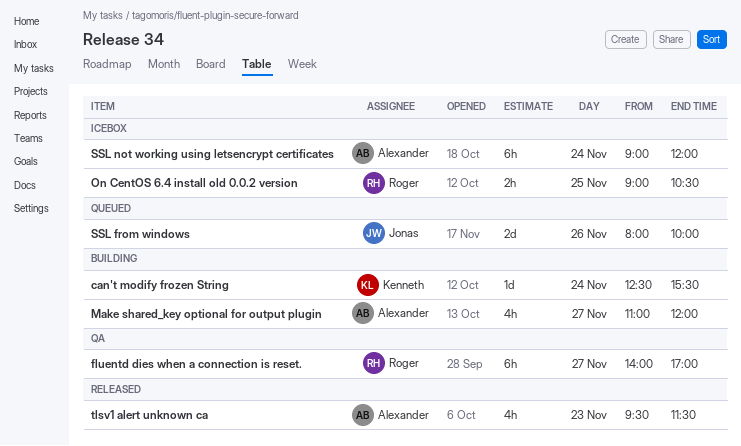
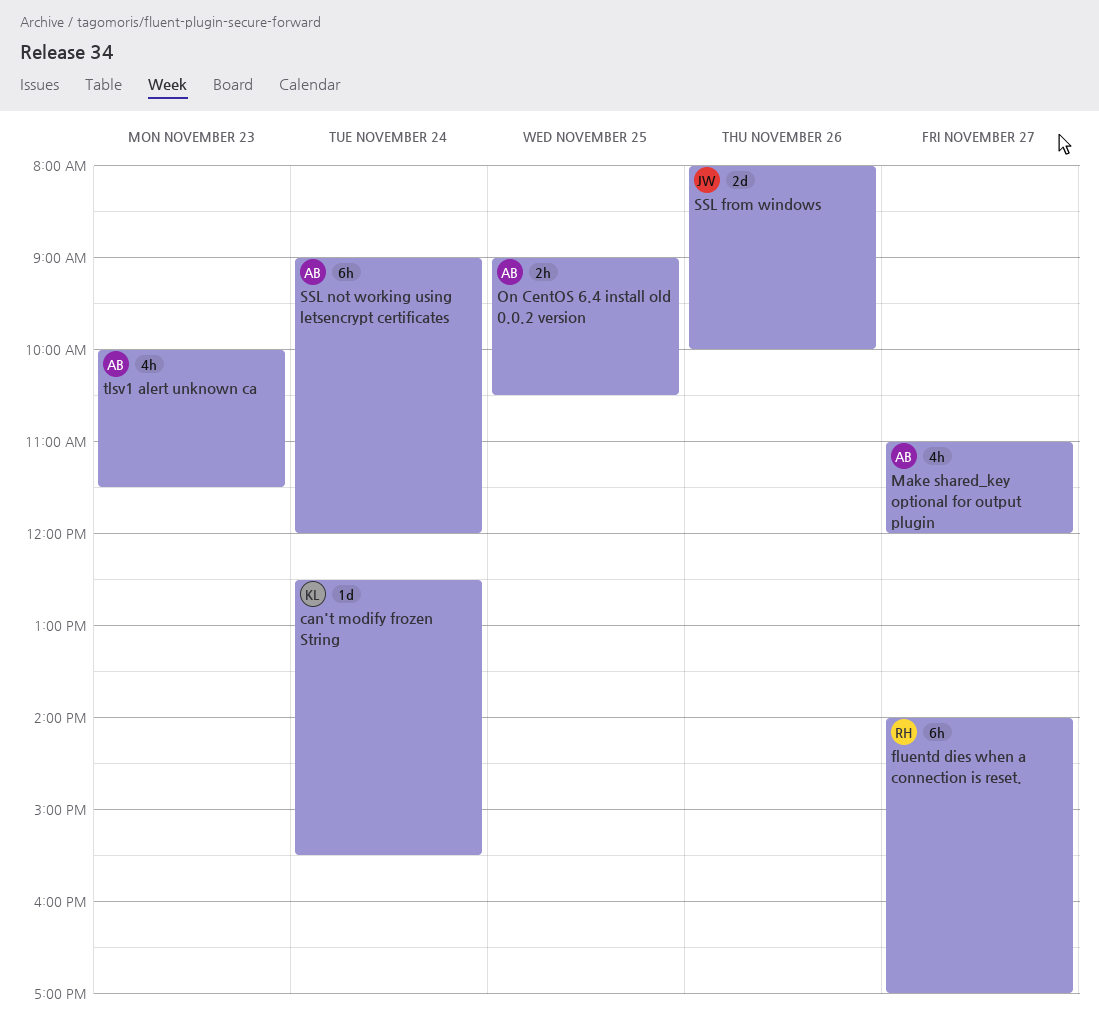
On CentOS 6.4 install old 0.0.2 version, owner: Roger -> Alexander
tlsv1 alert unknown ca, begins: 09:30 -> 10:00

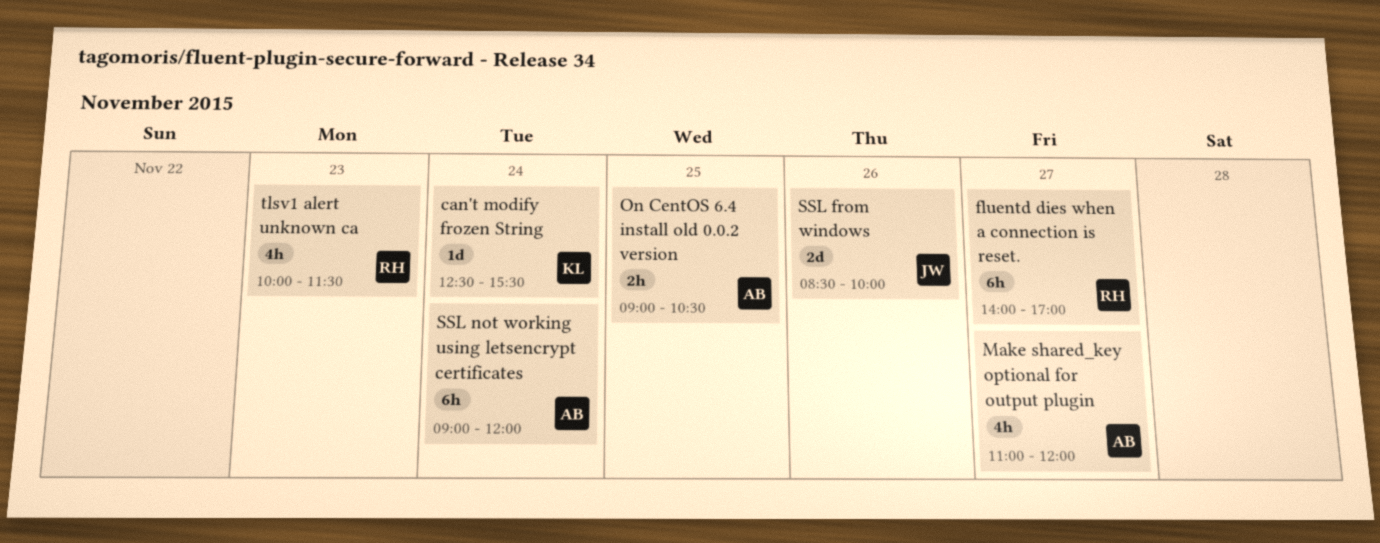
SSL from windows, begins: 08:00 -> 08:30
tlsv1 alert unknown ca, owner: AB -> RH

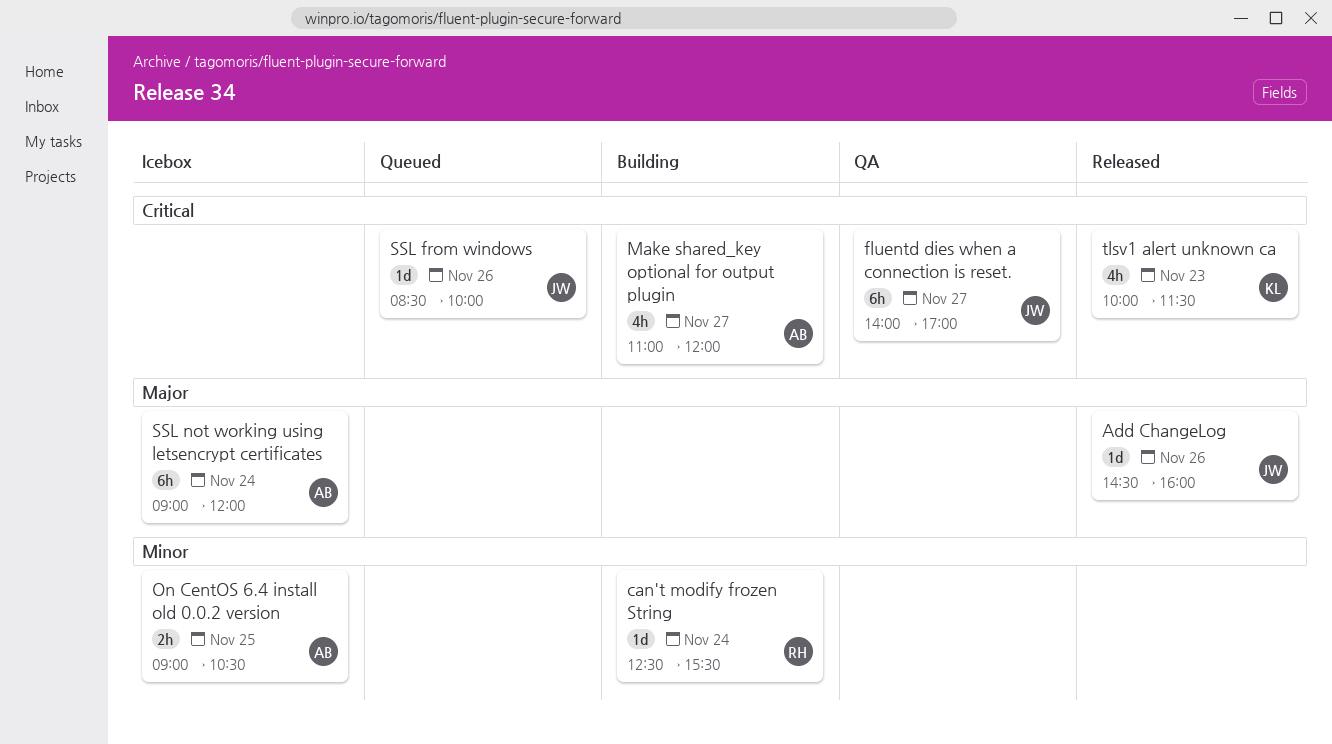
Add ChangeLog: none -> present
can't modify frozen String, owner: KL -> RH
fluentd dies when a connection is reset., owner: RH -> JW
SSL from windows, estimate: 2d -> 1d
tlsv1 alert unknown ca, owner: RH -> KL

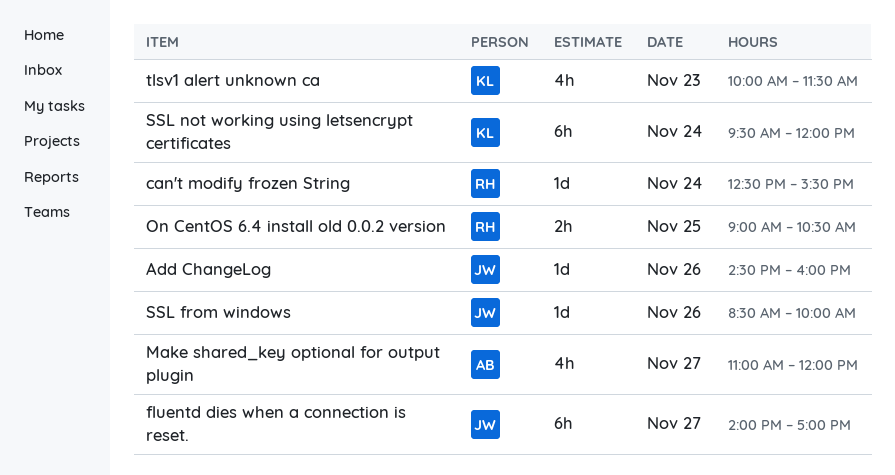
On CentOS 6.4 install old 0.0.2 version, owner: AB -> RH
SSL not working using letsencrypt certificates, owner: AB -> KL
SSL not working using letsencrypt certificates, begins: 09:00 -> 09:30

